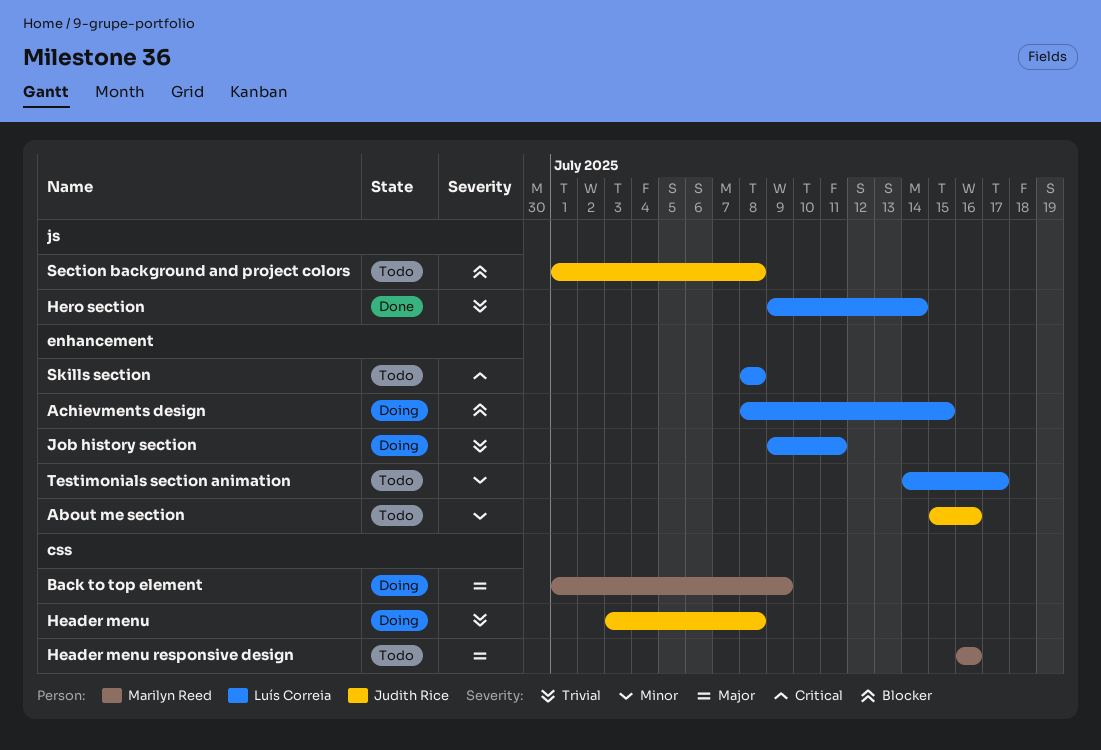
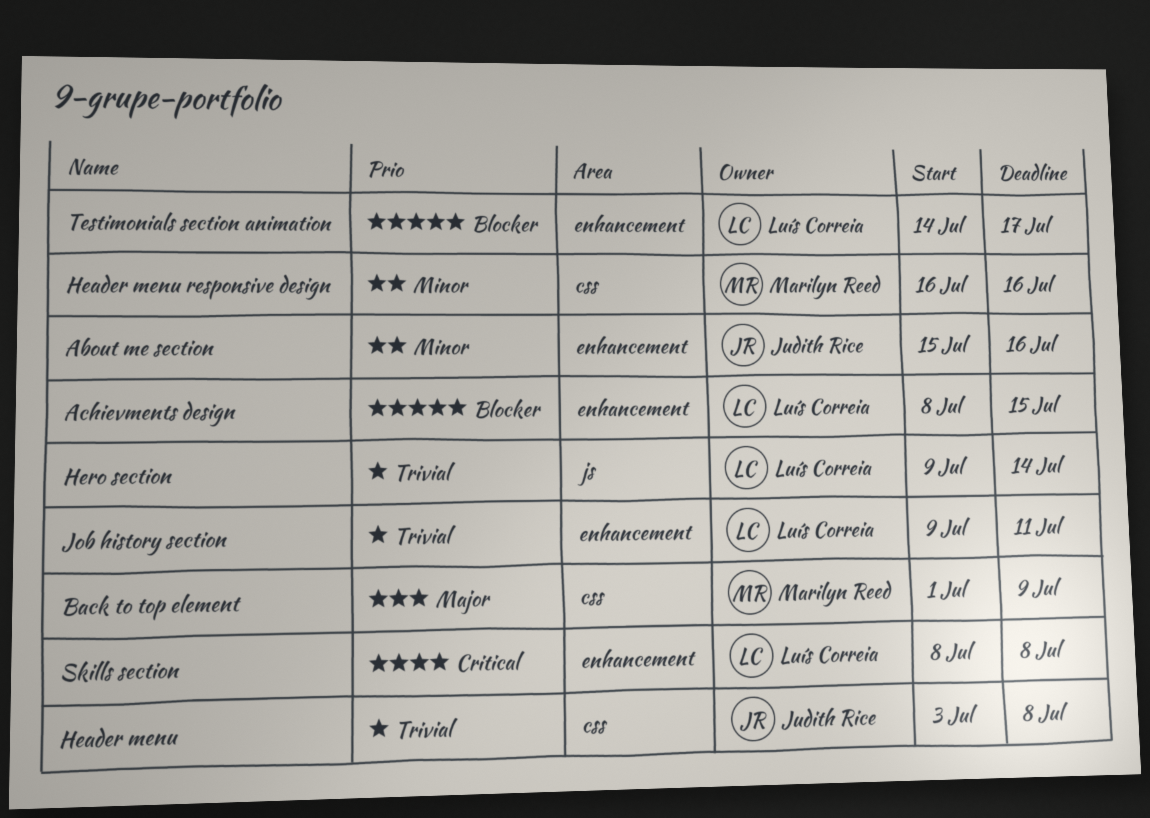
Header menu responsive design, priority: Major -> Minor
Section background and project colors: present -> none
Testimonials section animation, priority: Minor -> Blocker

